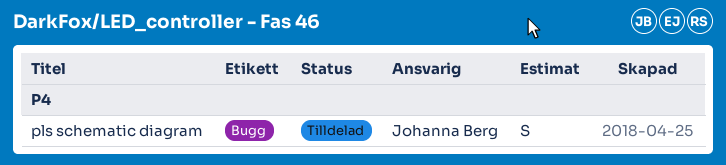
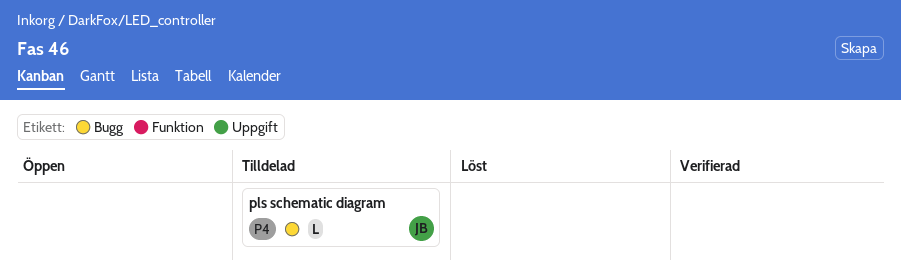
pls schematic diagram, estimate: S -> L

